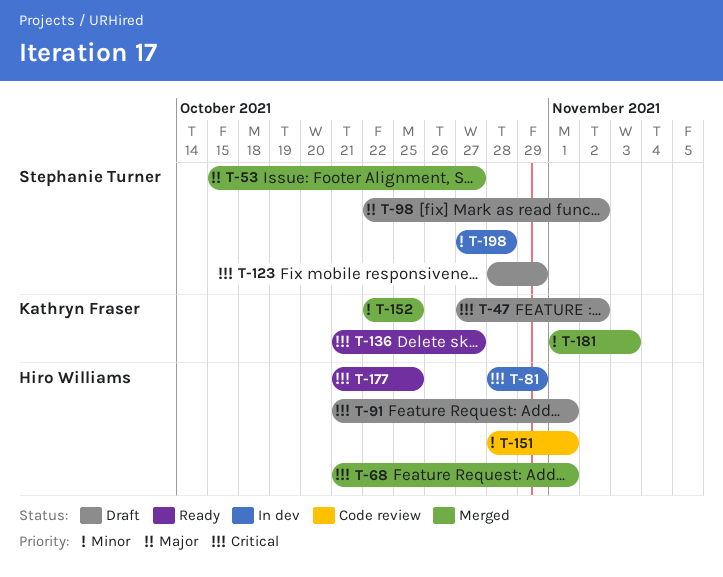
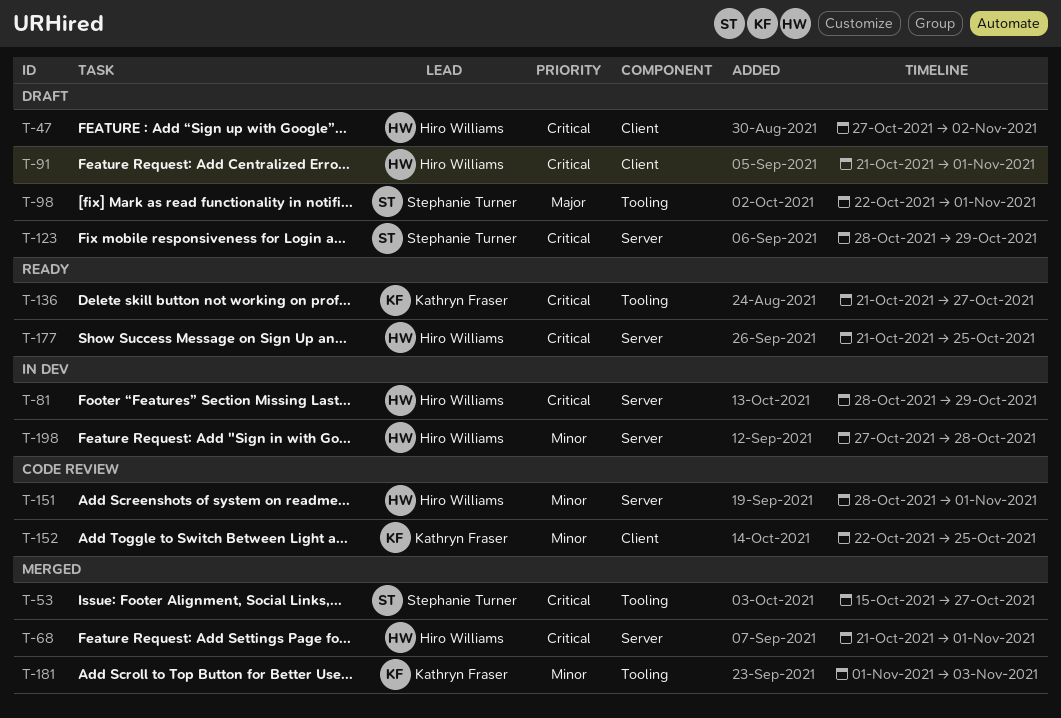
T-47, owner: Kathryn Fraser -> Hiro Williams
T-53, priority: Major -> Critical
T-98, due: Nov 2 -> Nov 1
T-152, status: Merged -> Code review
T-198, owner: Stephanie Turner -> Hiro Williams

